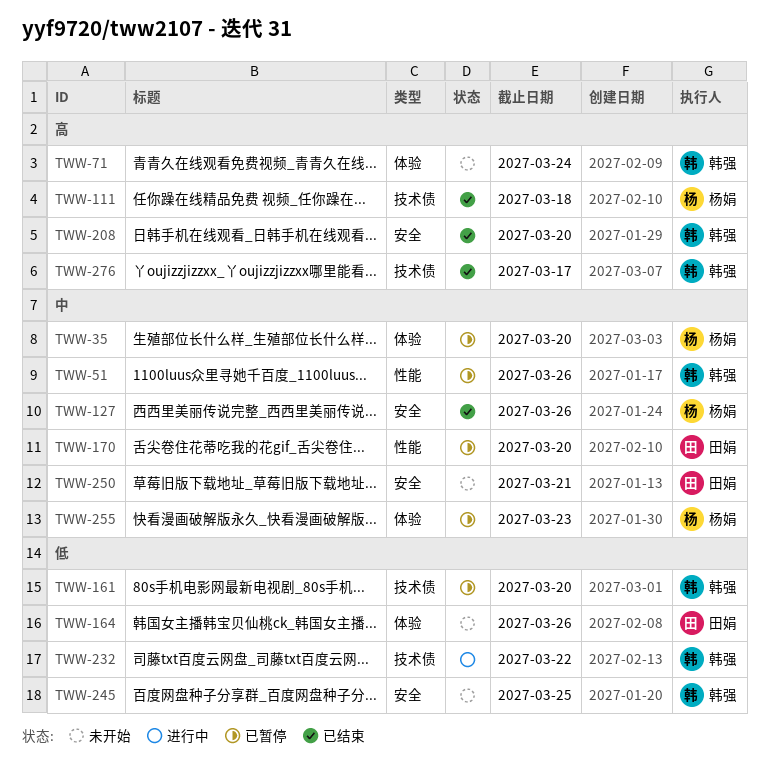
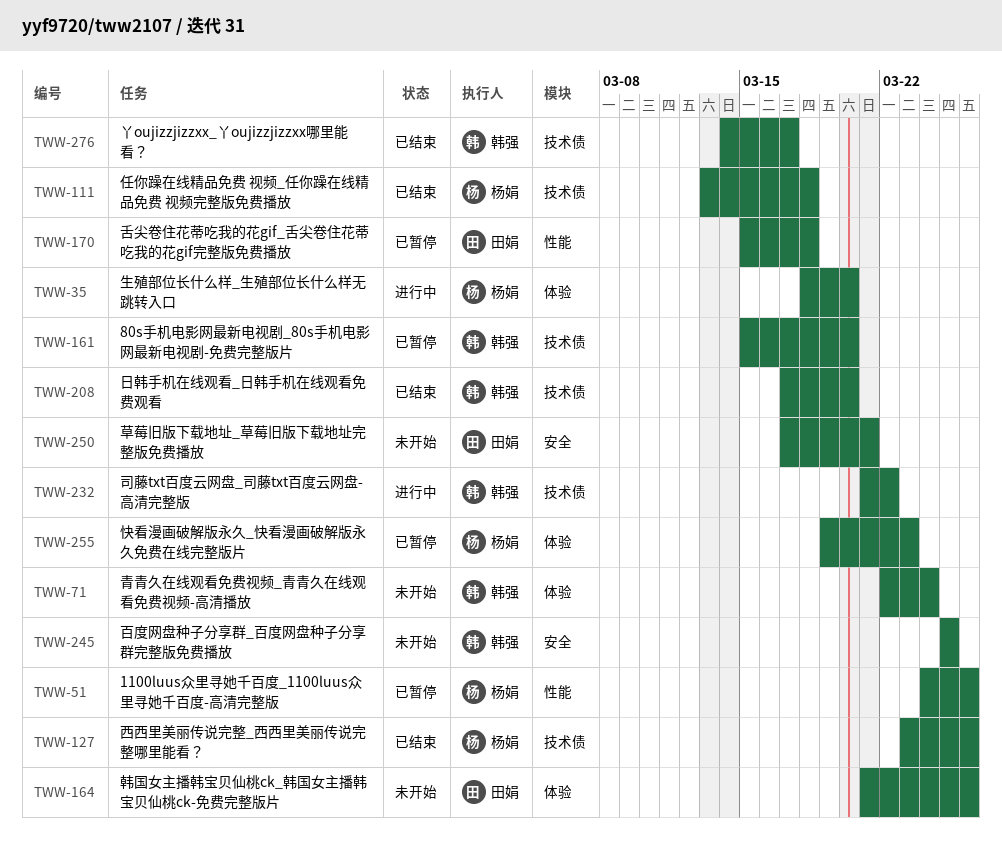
TWW-35, status: 已暂停 -> 进行中
TWW-51, owner: 韩强 -> 杨娟
TWW-127, label: 安全 -> 技术债
TWW-170, due: Mar 20 -> Mar 18
TWW-208, label: 安全 -> 技术债

